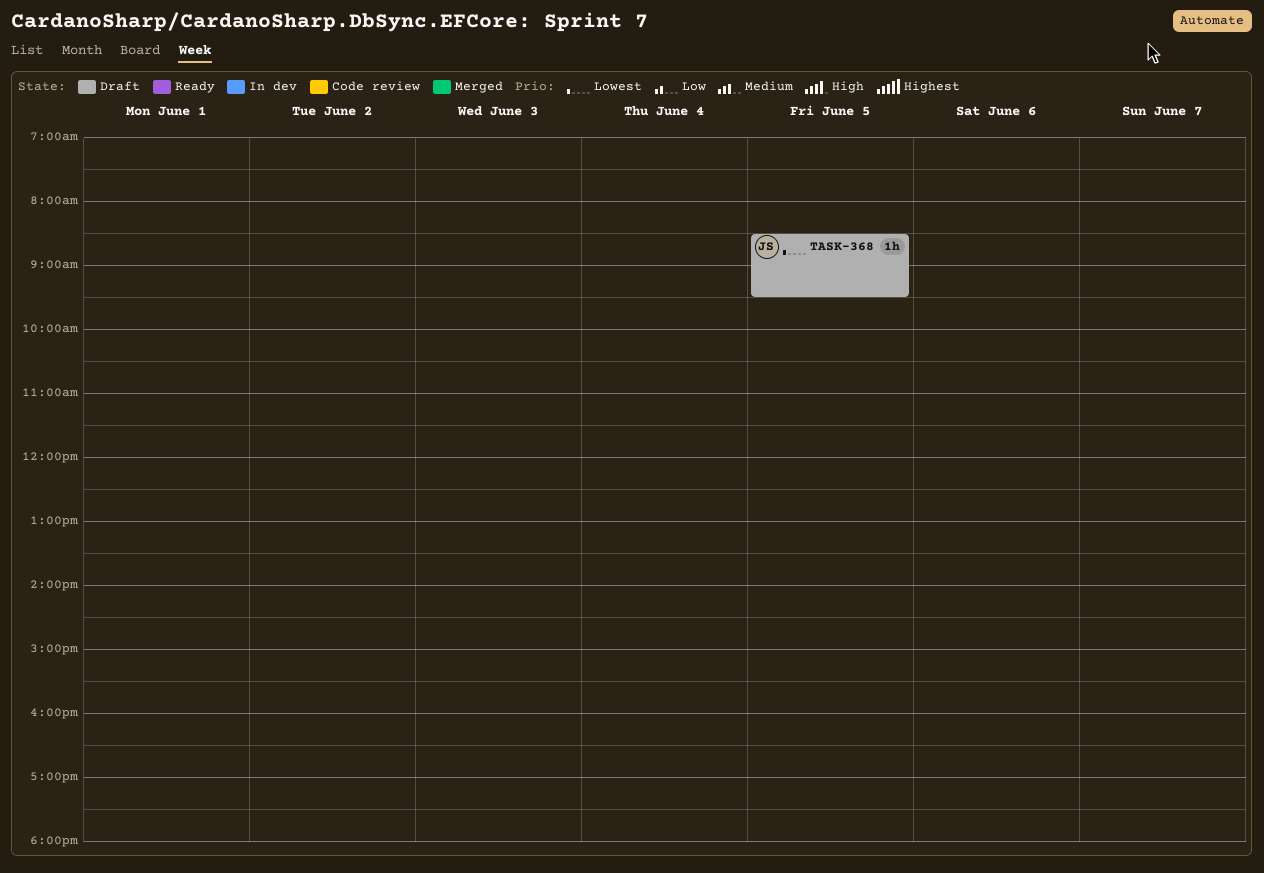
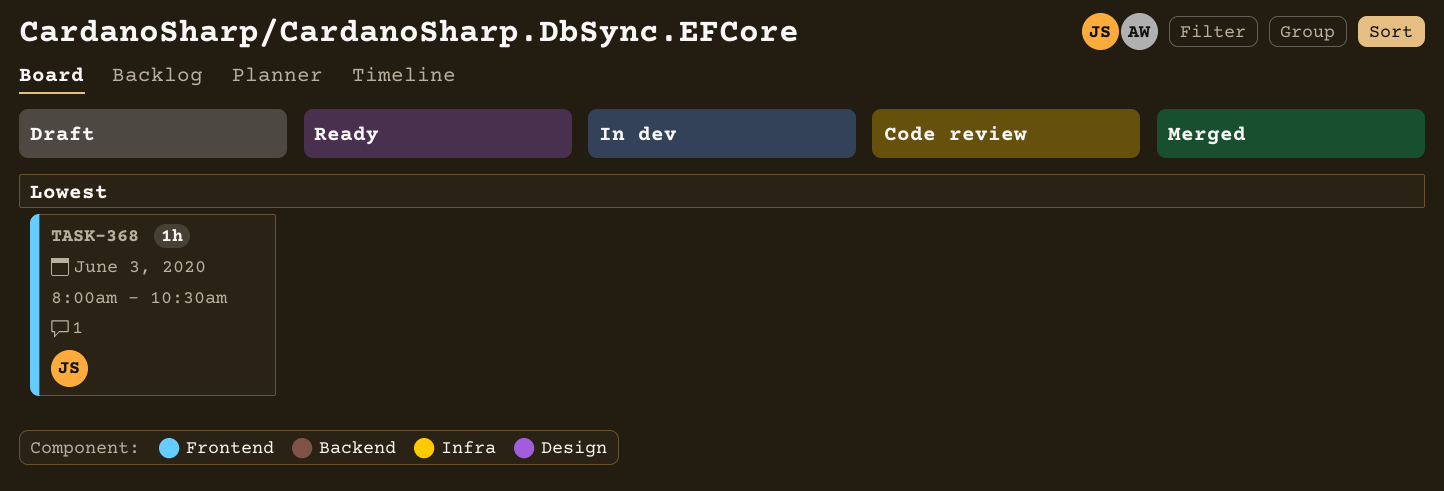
TASK-368, day: Jun 5 -> Jun 3
TASK-368, begins: 08:30 -> 08:00
TASK-368, ends: 09:30 -> 10:30

